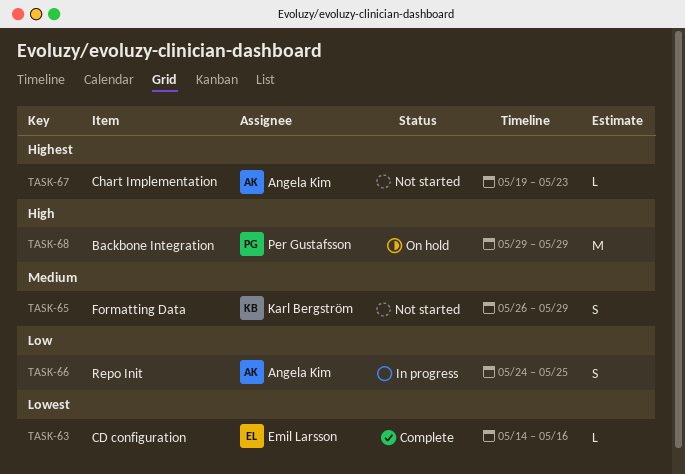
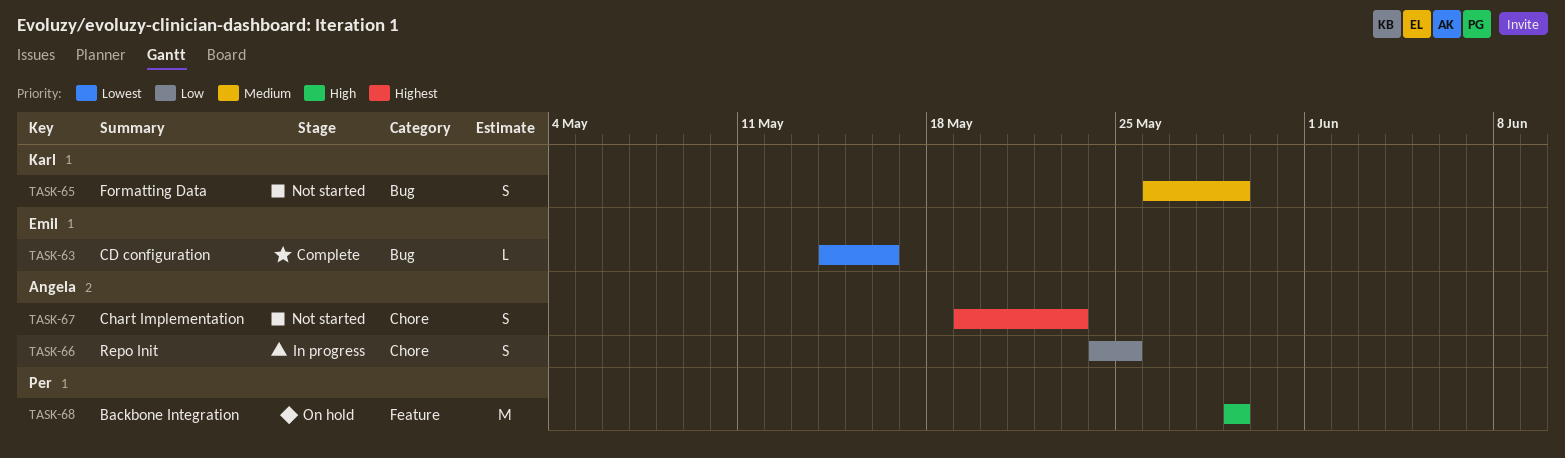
TASK-67, estimate: L -> S

